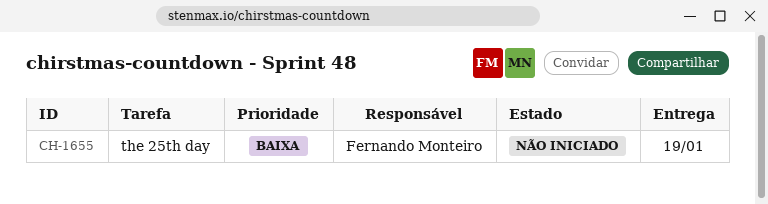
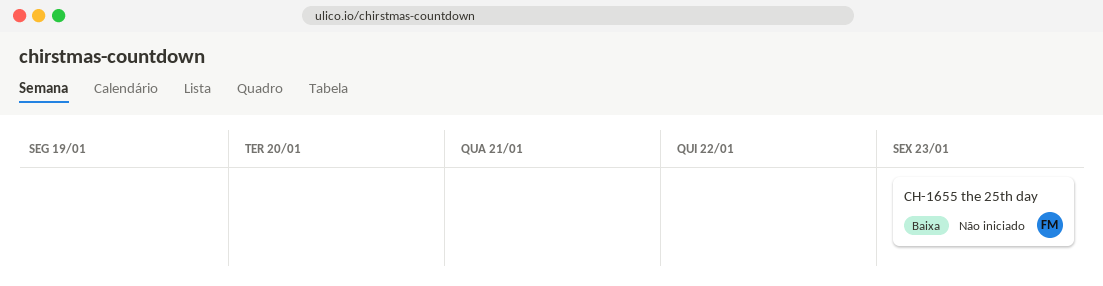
CH-1655, due: Jan 19 -> Jan 23

